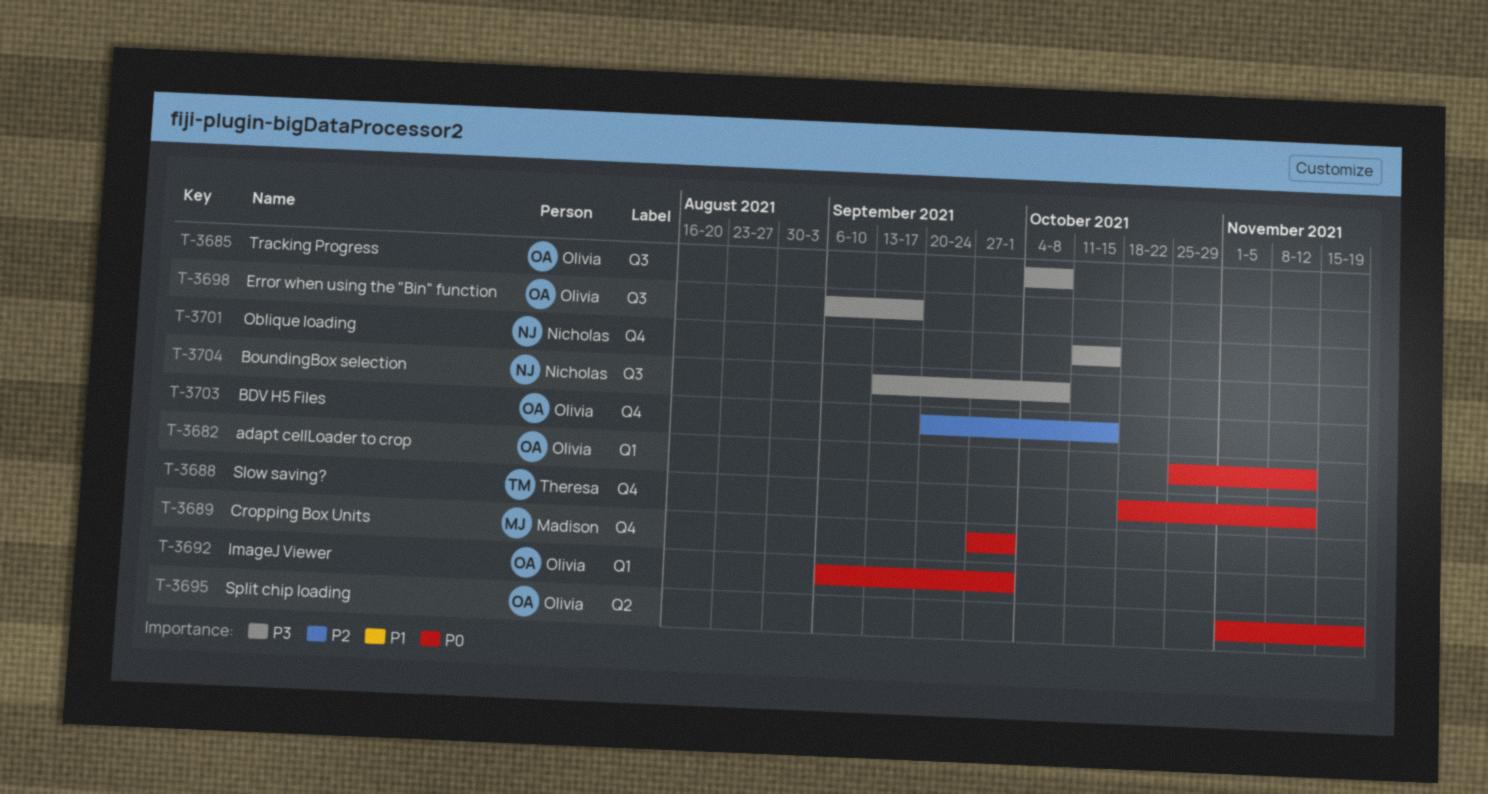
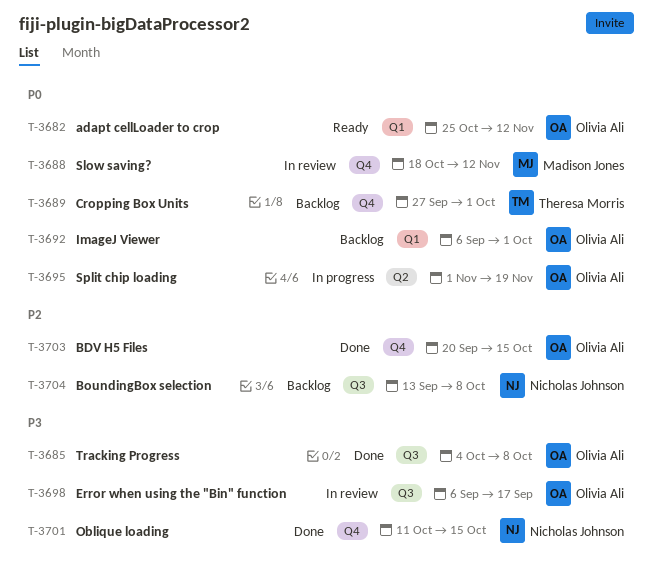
T-3688, owner: Theresa Morris -> Madison Jones
T-3689, owner: Madison Jones -> Theresa Morris
T-3704, priority: P3 -> P2

